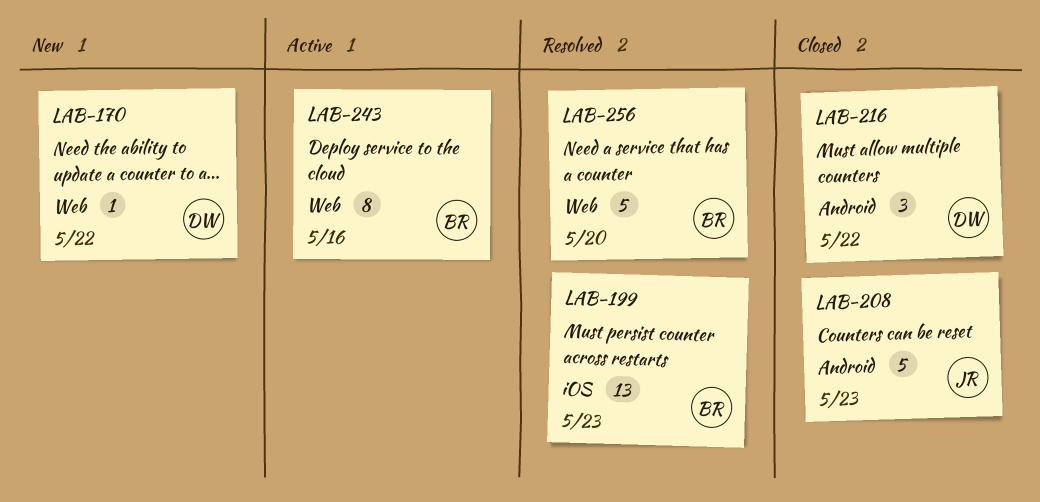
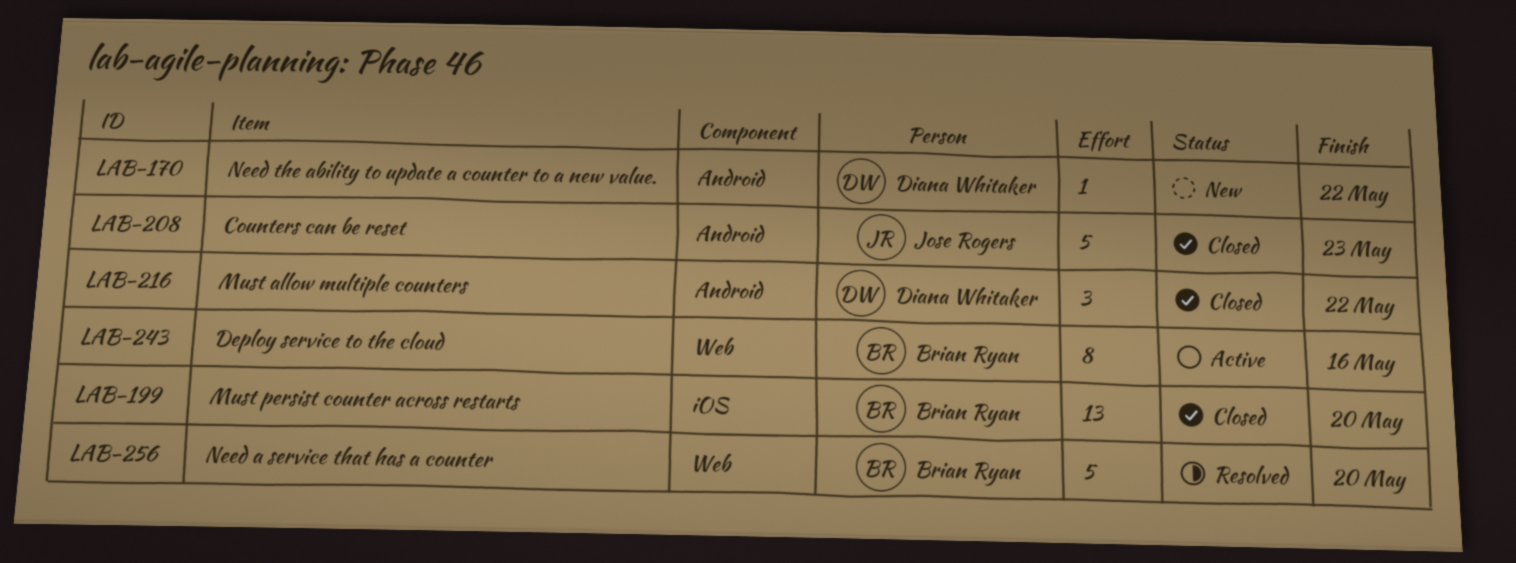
LAB-170, label: Web -> Android
LAB-199, status: Resolved -> Closed
LAB-199, due: May 23 -> May 20

